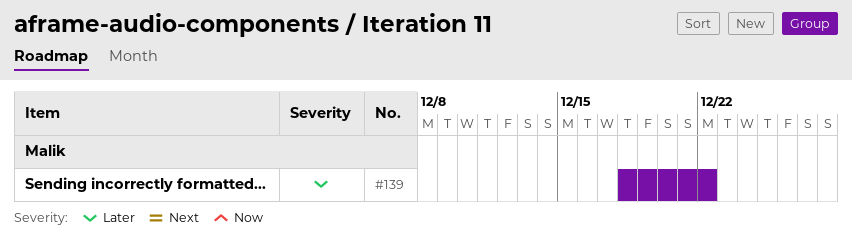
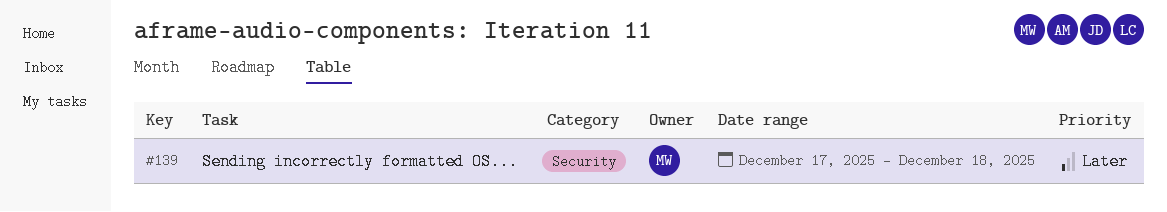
#139, start: Dec 18 -> Dec 17
#139, due: Dec 22 -> Dec 18

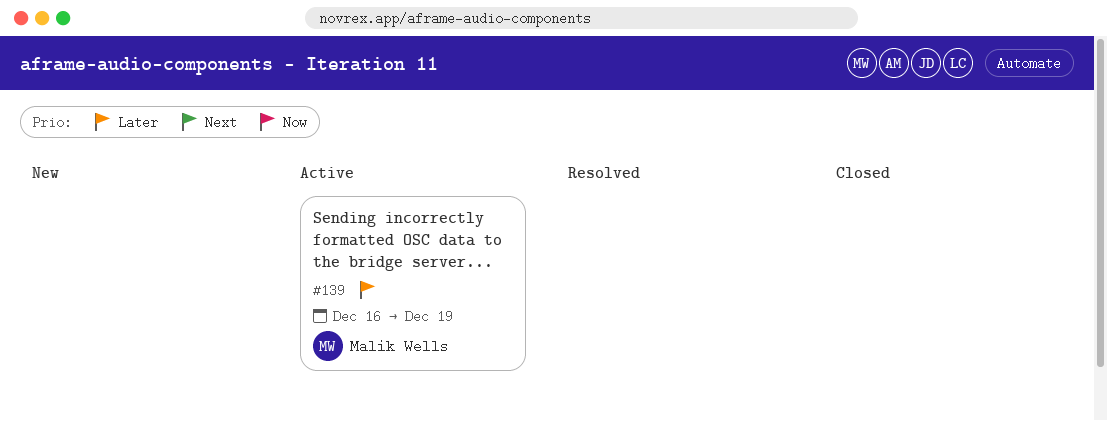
#139, start: Dec 17 -> Dec 16
#139, due: Dec 18 -> Dec 19

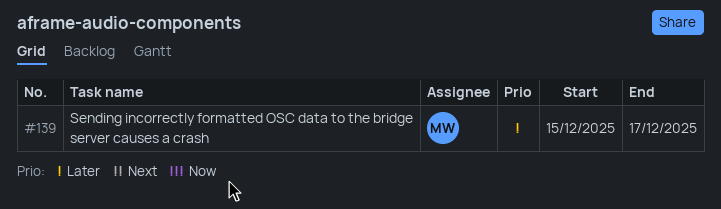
#139, start: Dec 16 -> Dec 15
#139, due: Dec 19 -> Dec 17

